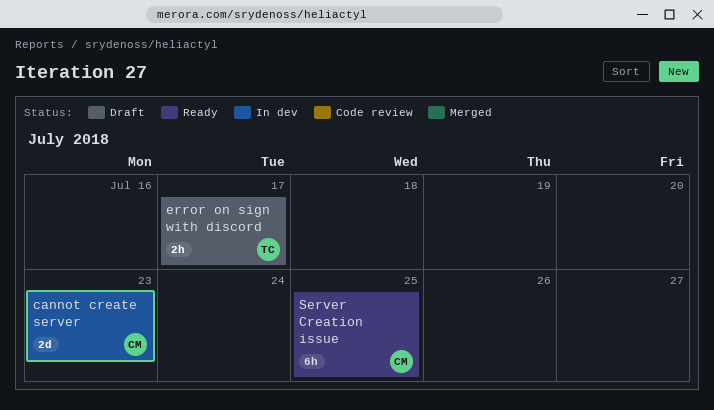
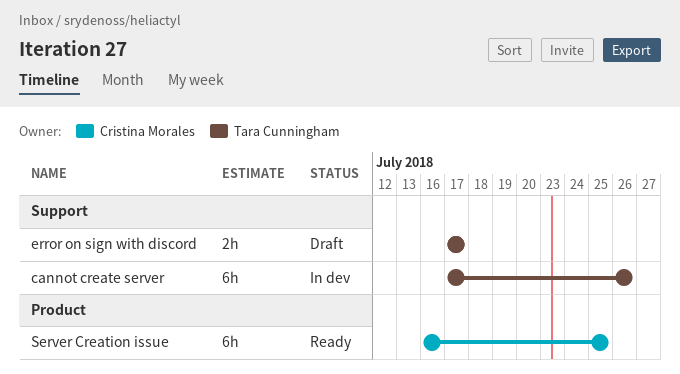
cannot create server, owner: Cristina Morales -> Tara Cunningham
cannot create server, estimate: 2d -> 6h
cannot create server, due: Jul 23 -> Jul 26

